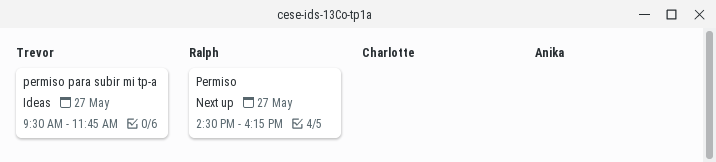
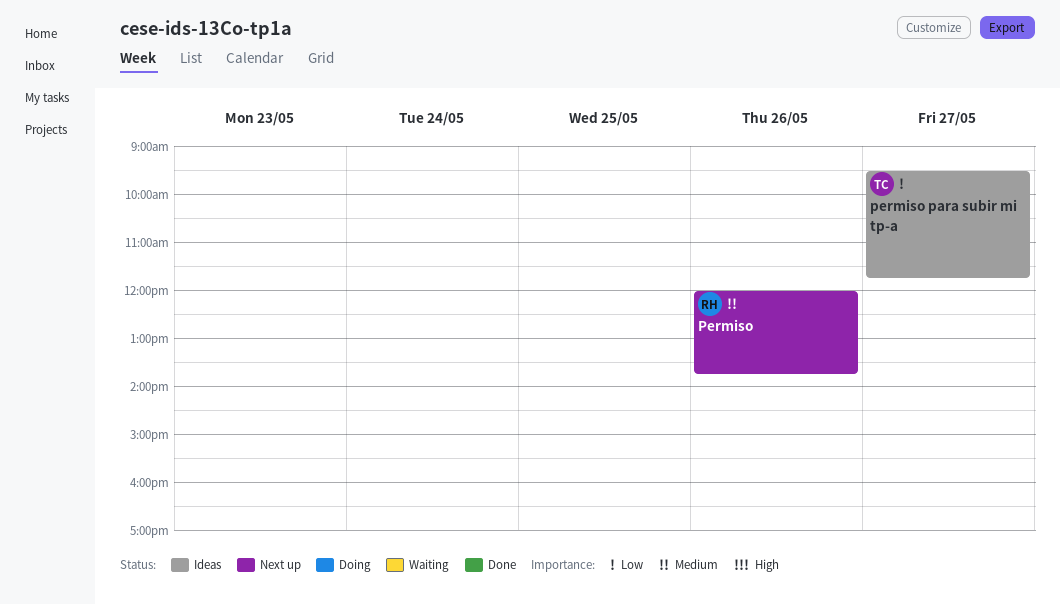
Permiso, day: May 27 -> May 26
Permiso, begins: 14:30 -> 12:00
Permiso, ends: 16:15 -> 13:45

